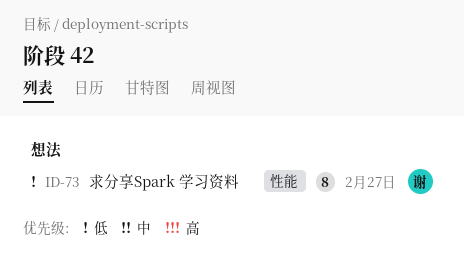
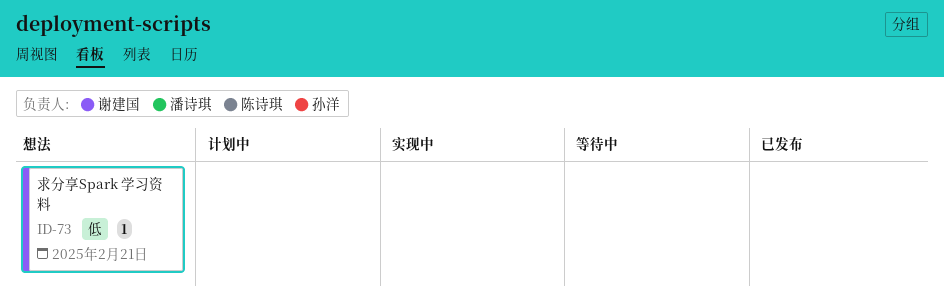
ID-73, estimate: 8 -> 1
ID-73, due: Feb 27 -> Feb 21

